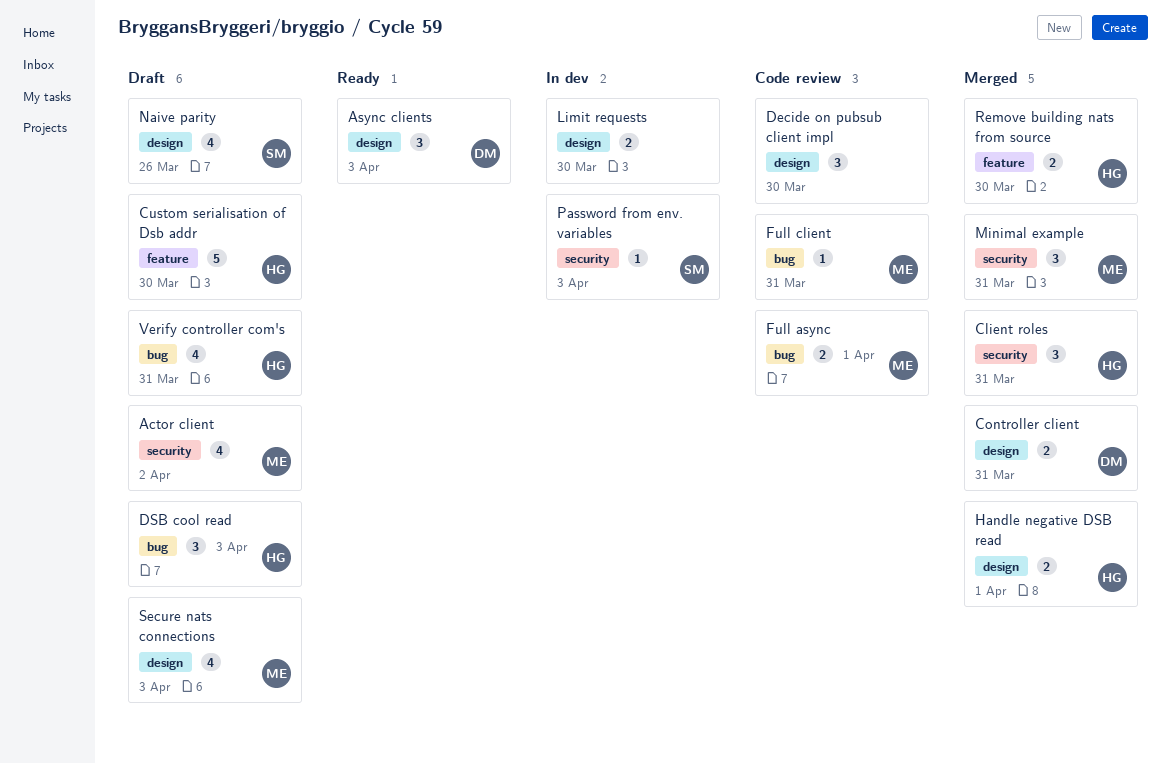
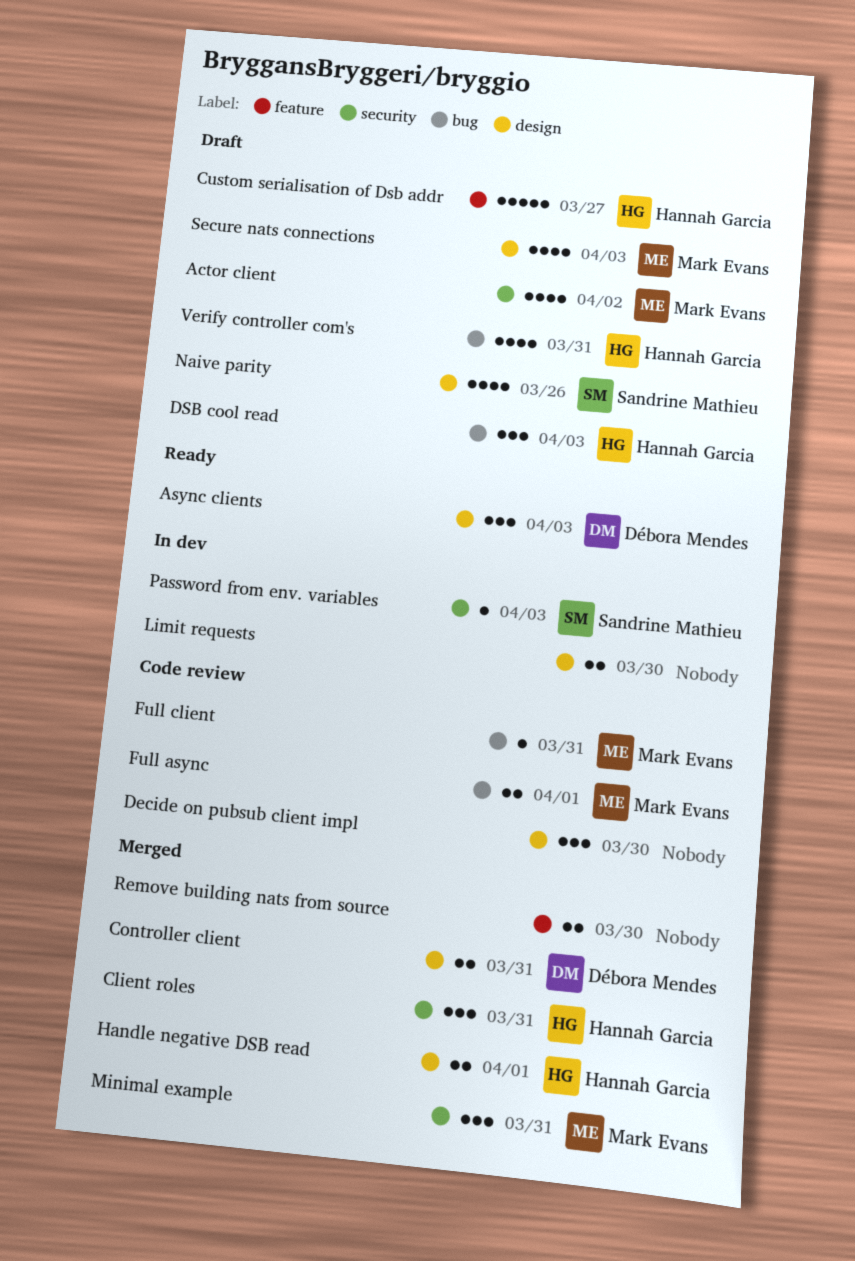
Custom serialisation of Dsb addr, due: Mar 30 -> Mar 27
Remove building nats from source, owner: Hannah Garcia -> none

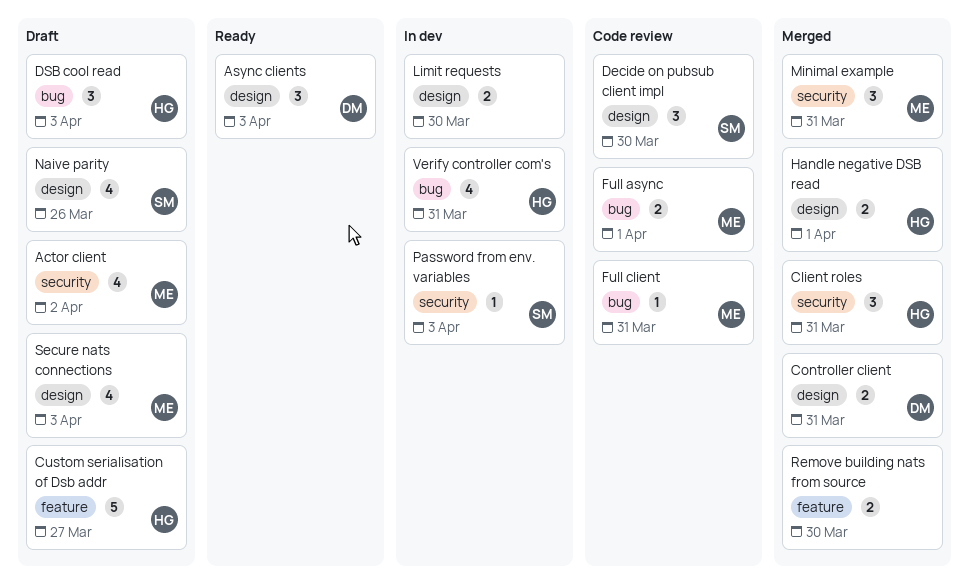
Decide on pubsub client impl, owner: none -> Sandrine Mathieu
Verify controller com's, status: Draft -> In dev

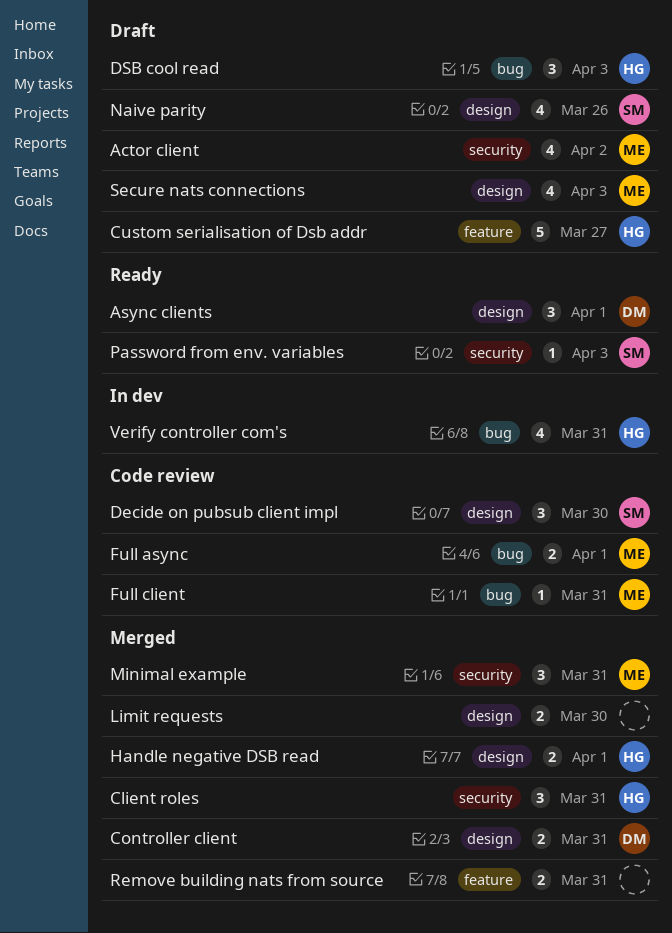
Async clients, due: Apr 3 -> Apr 1
Limit requests, status: In dev -> Merged
Password from env. variables, status: In dev -> Ready
Remove building nats from source, due: Mar 30 -> Mar 31

